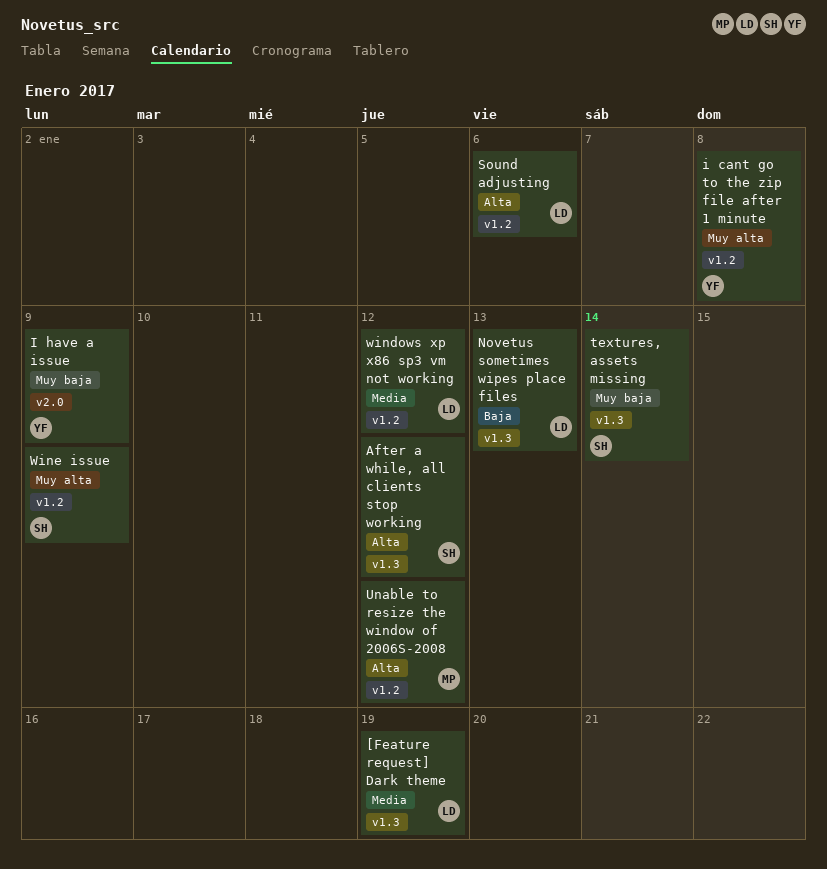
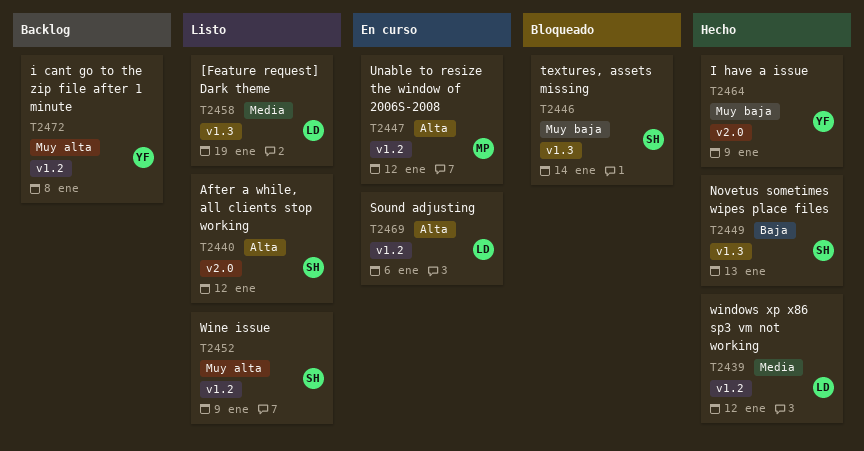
After a while, all clients stop working, label: v1.3 -> v2.0
Novetus sometimes wipes place files, owner: LD -> SH

